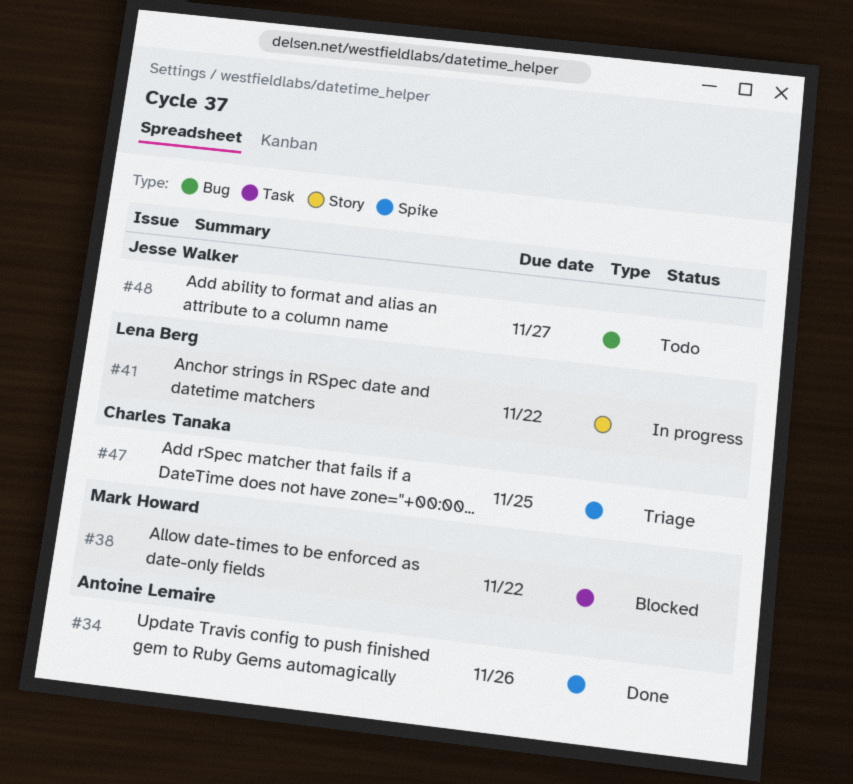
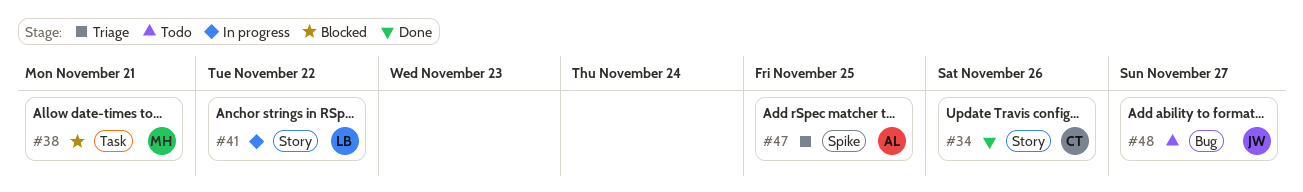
#34, owner: Antoine Lemaire -> Charles Tanaka
#34, label: Spike -> Story
#38, due: Nov 22 -> Nov 21
#47, owner: Charles Tanaka -> Antoine Lemaire

